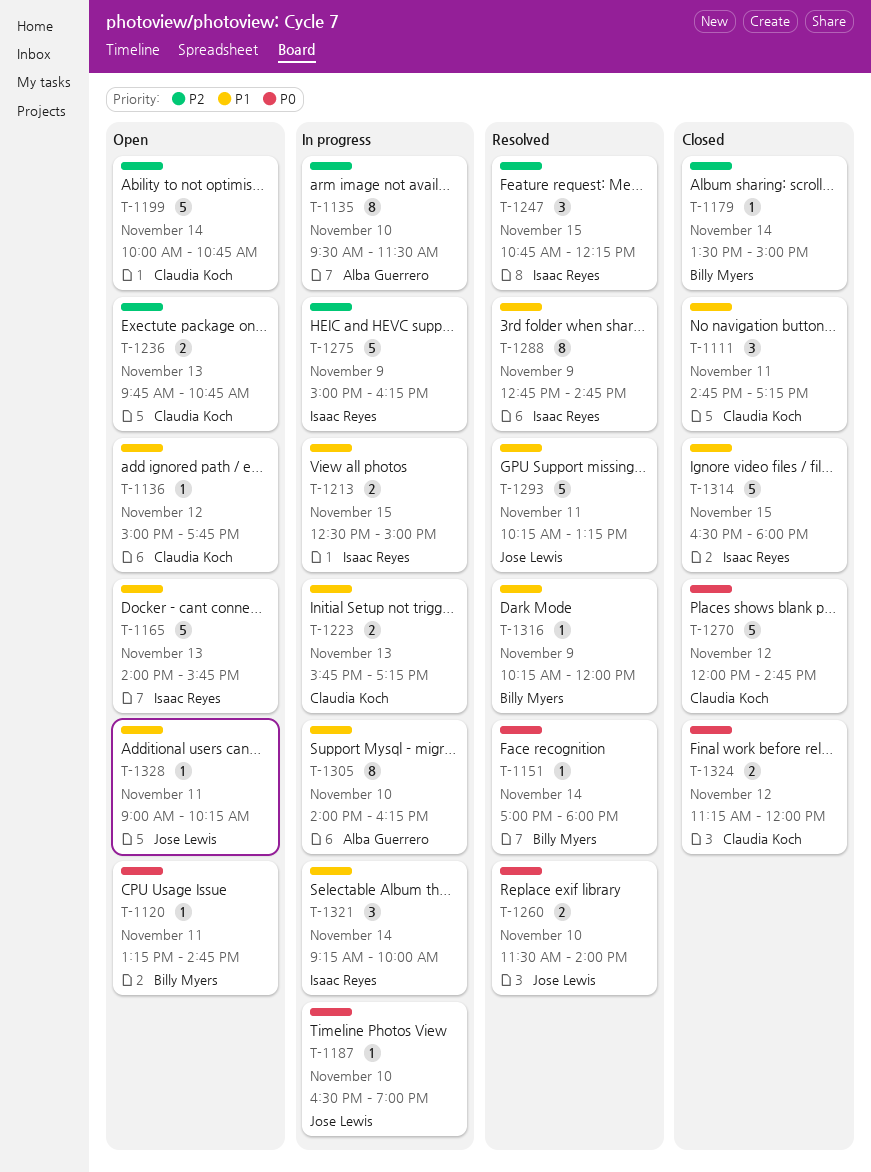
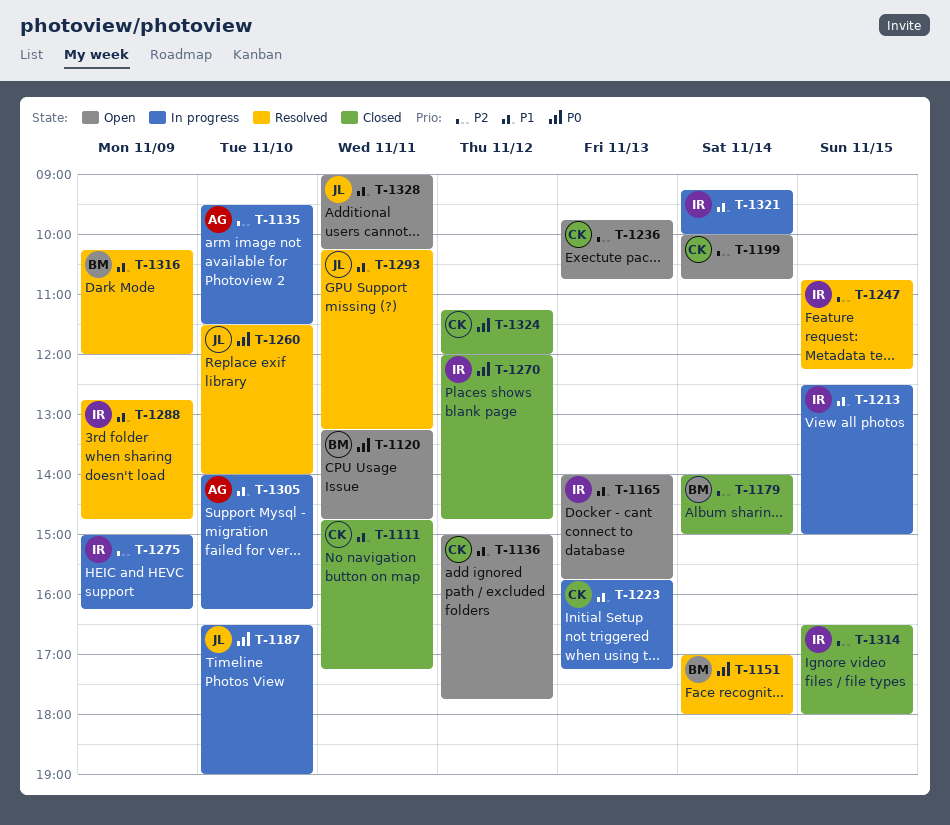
T-1179, begins: 13:30 -> 14:00
T-1270, owner: Claudia Koch -> Isaac Reyes
T-1314, priority: P1 -> P2

